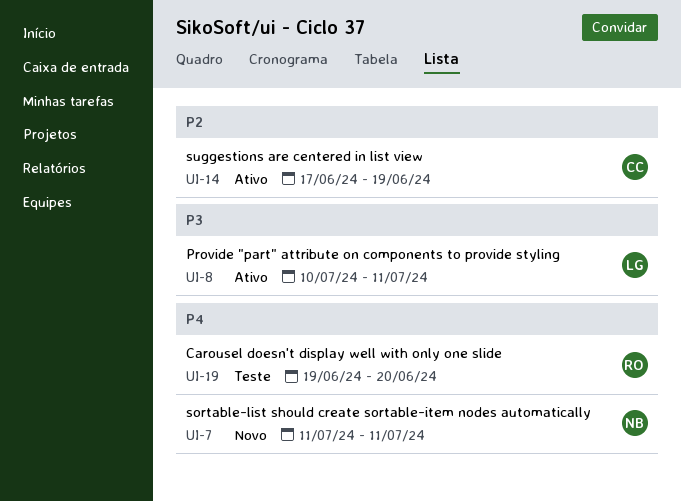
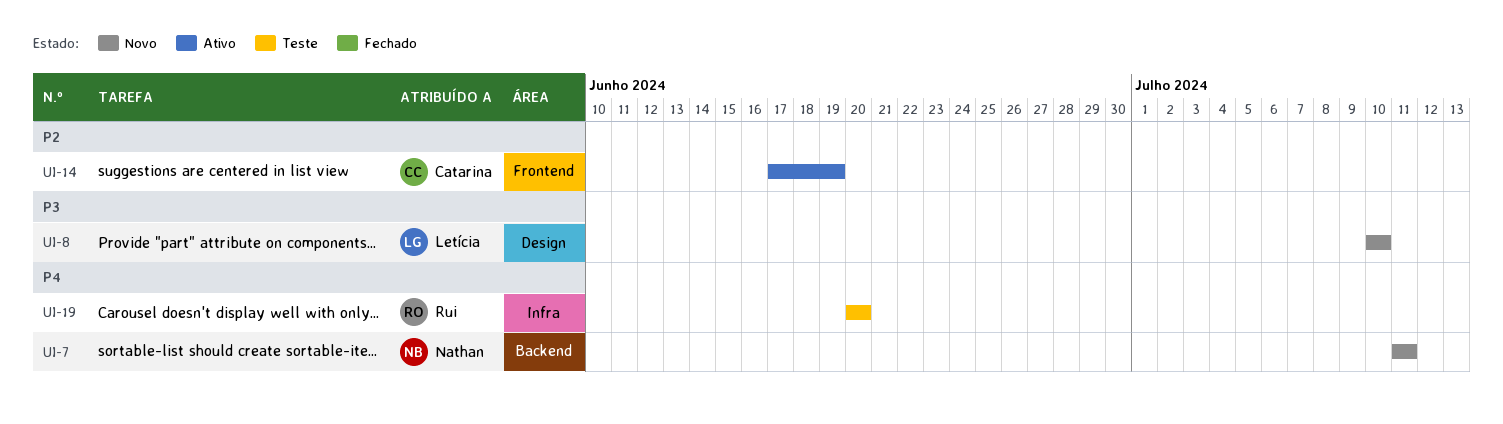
UI-8, status: Ativo -> Novo
UI-8, due: Jul 11 -> Jul 10
UI-19, start: Jun 19 -> Jun 20

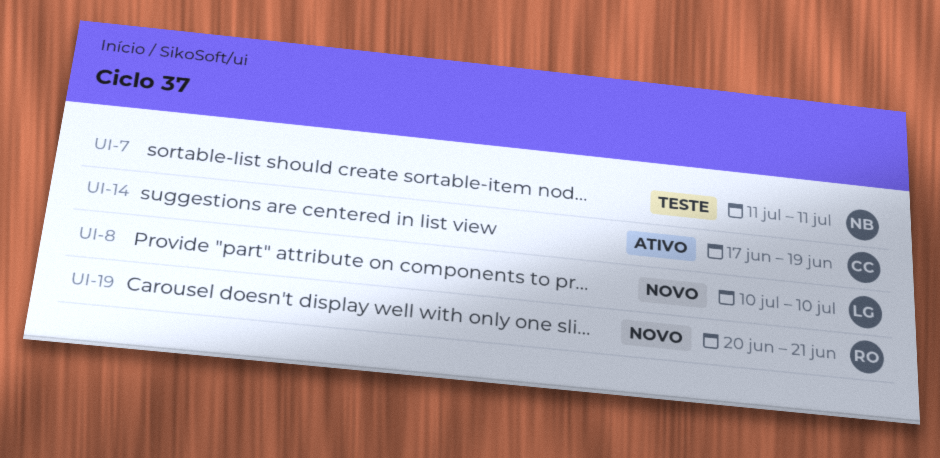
UI-7, status: Novo -> Teste
UI-19, status: Teste -> Novo
UI-19, due: Jun 20 -> Jun 21

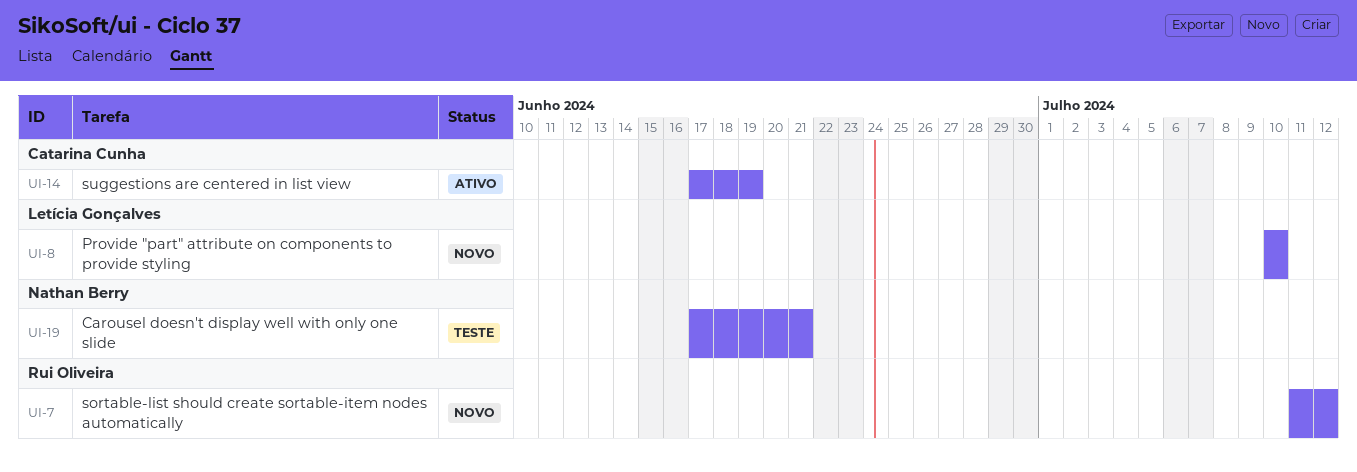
UI-7, status: Teste -> Novo
UI-7, owner: Nathan Berry -> Rui Oliveira
UI-7, due: Jul 11 -> Jul 12
UI-19, status: Novo -> Teste
UI-19, owner: Rui Oliveira -> Nathan Berry
UI-19, start: Jun 20 -> Jun 17

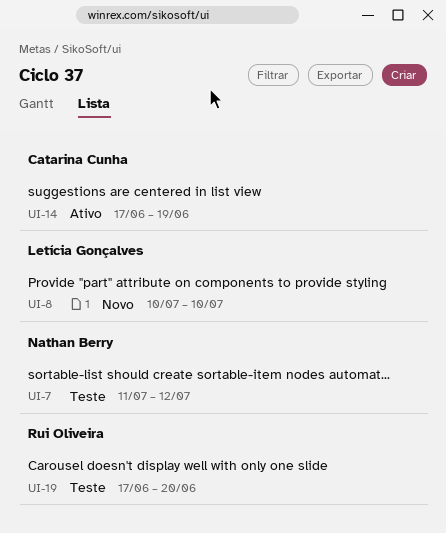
UI-7, status: Novo -> Teste
UI-7, owner: Rui Oliveira -> Nathan Berry
UI-19, owner: Nathan Berry -> Rui Oliveira
UI-19, due: Jun 21 -> Jun 20

